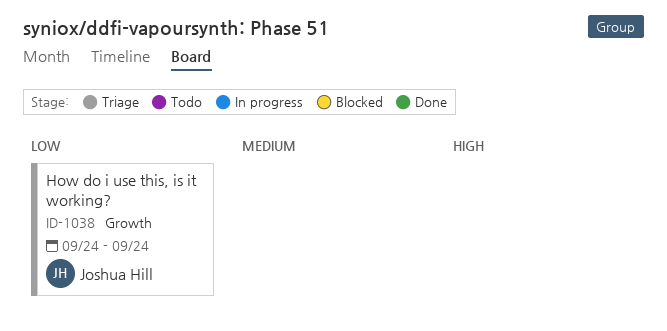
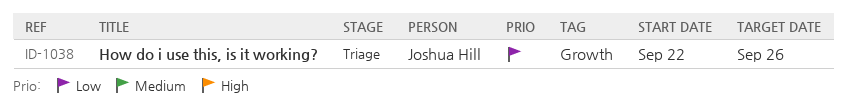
ID-1038, start: Sep 24 -> Sep 22
ID-1038, due: Sep 24 -> Sep 26

